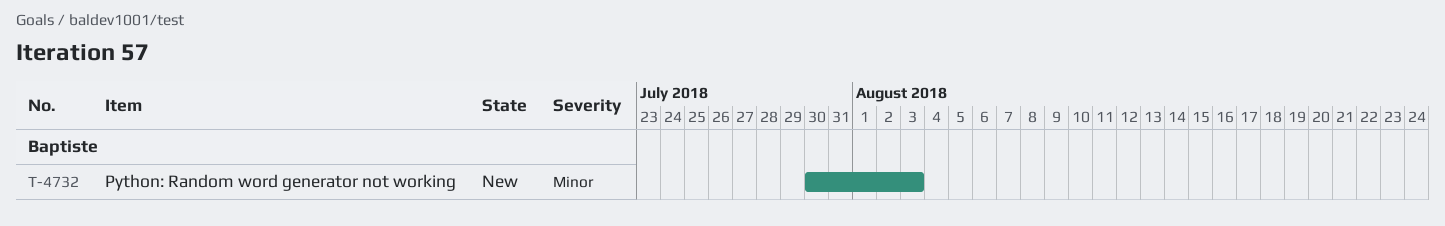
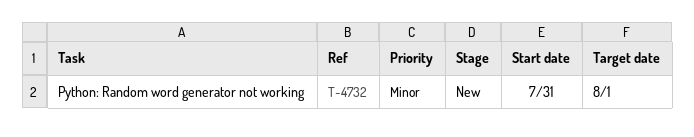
T-4732, start: Jul 30 -> Jul 31
T-4732, due: Aug 3 -> Aug 1

